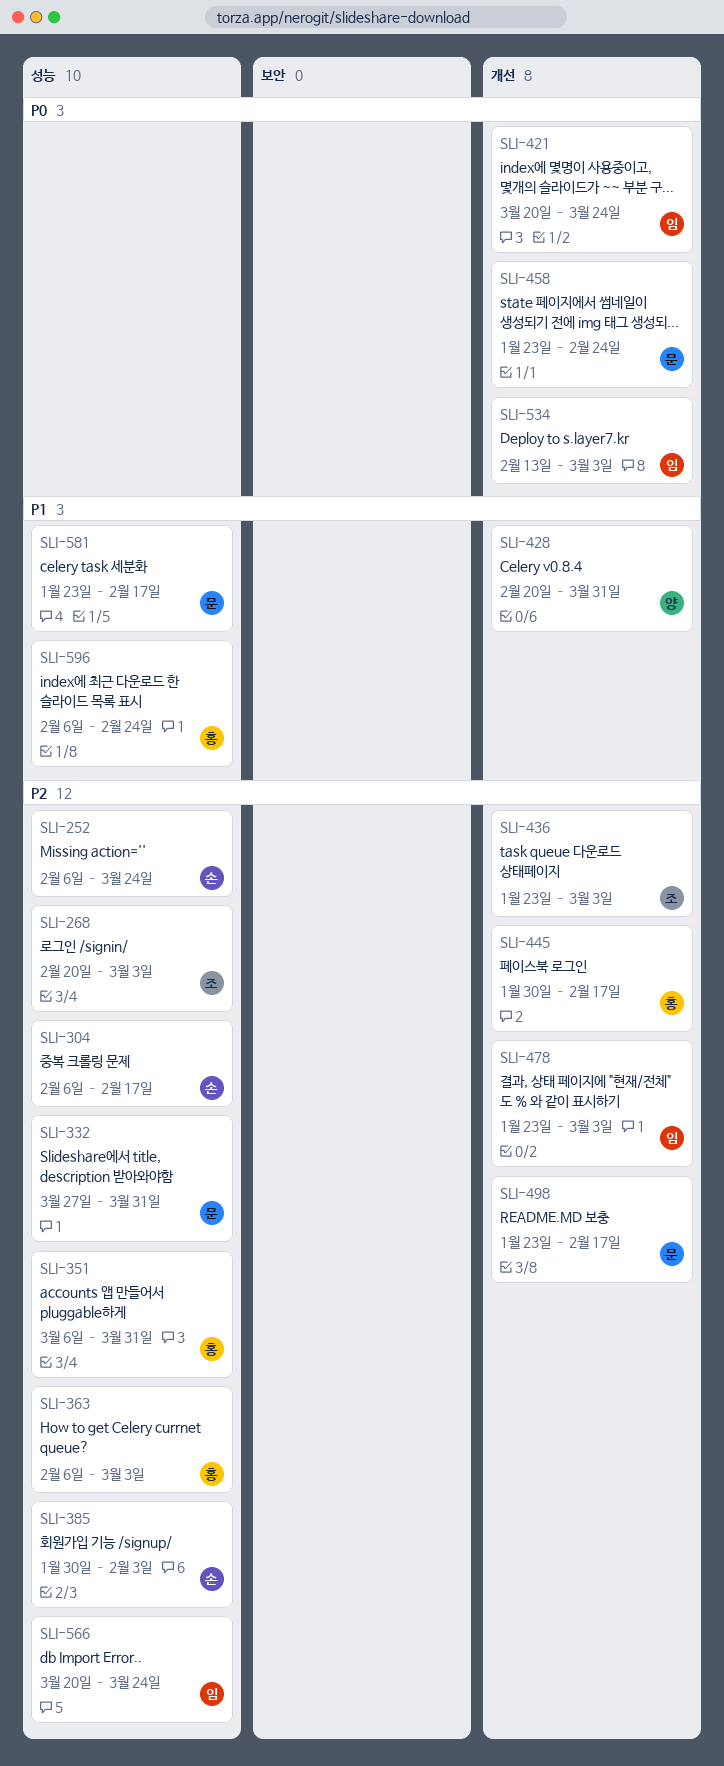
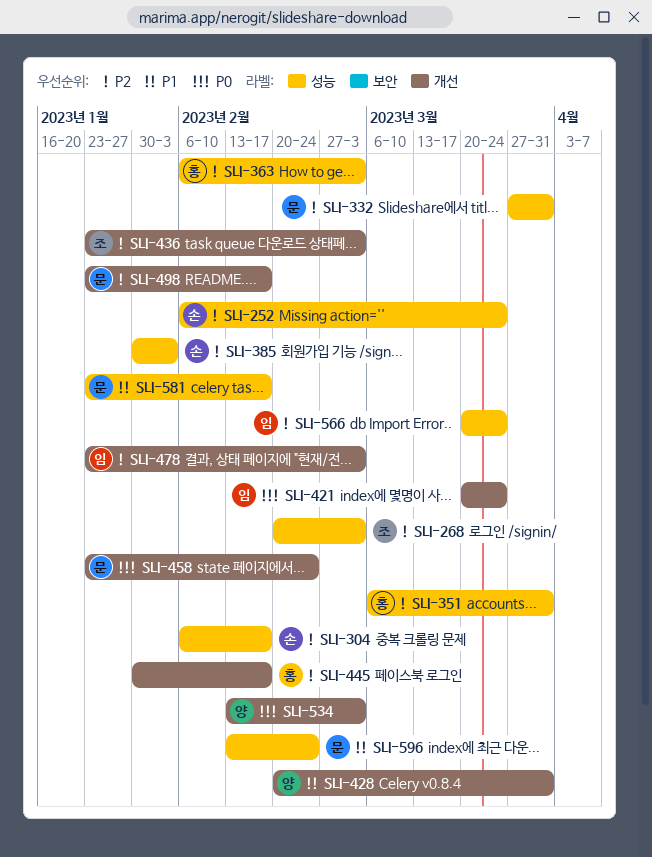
SLI-534, owner: 임 -> 양
SLI-596, owner: 홍 -> 문
SLI-596, start: Feb 6 -> Feb 13

